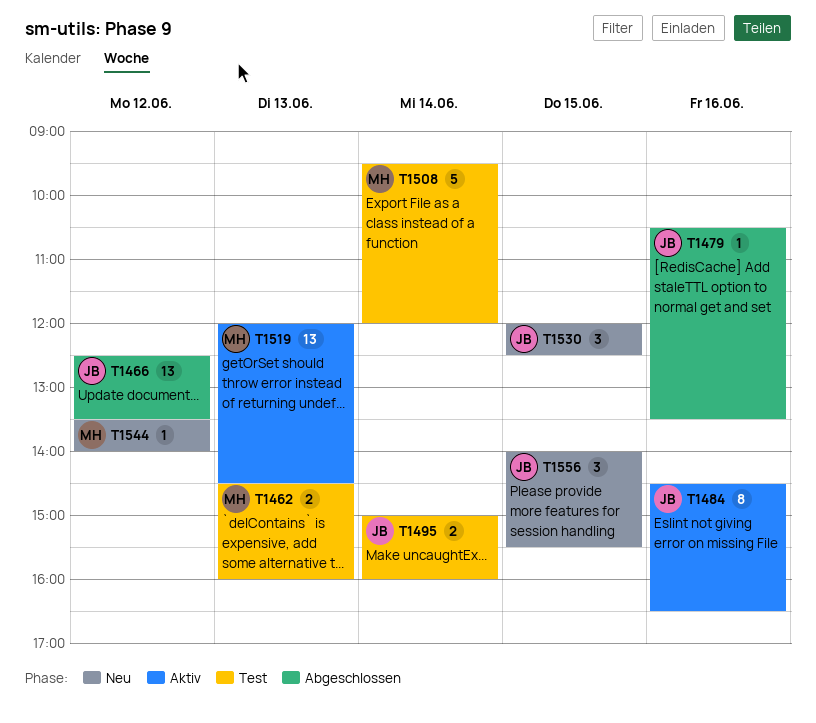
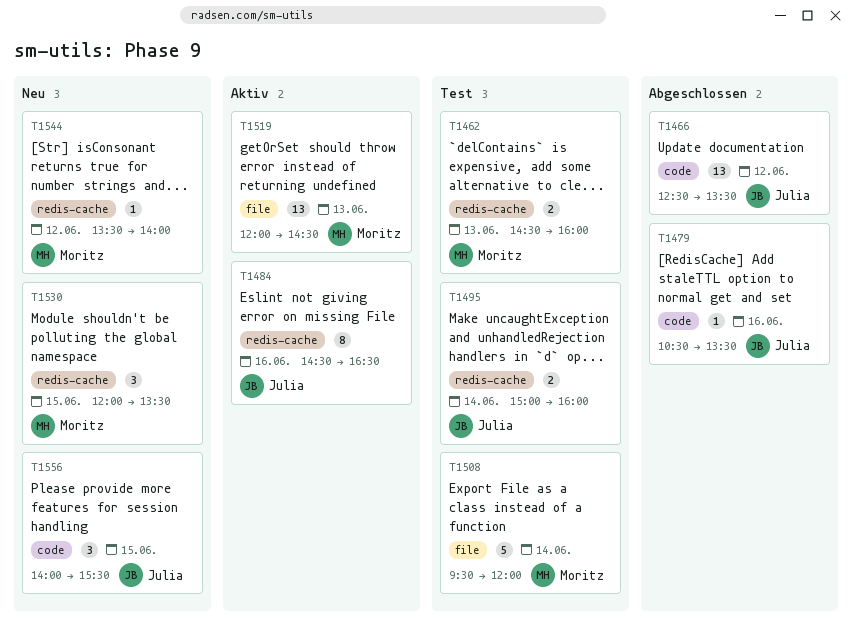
T1530, owner: Julia -> Moritz
T1530, ends: 12:30 -> 13:30

